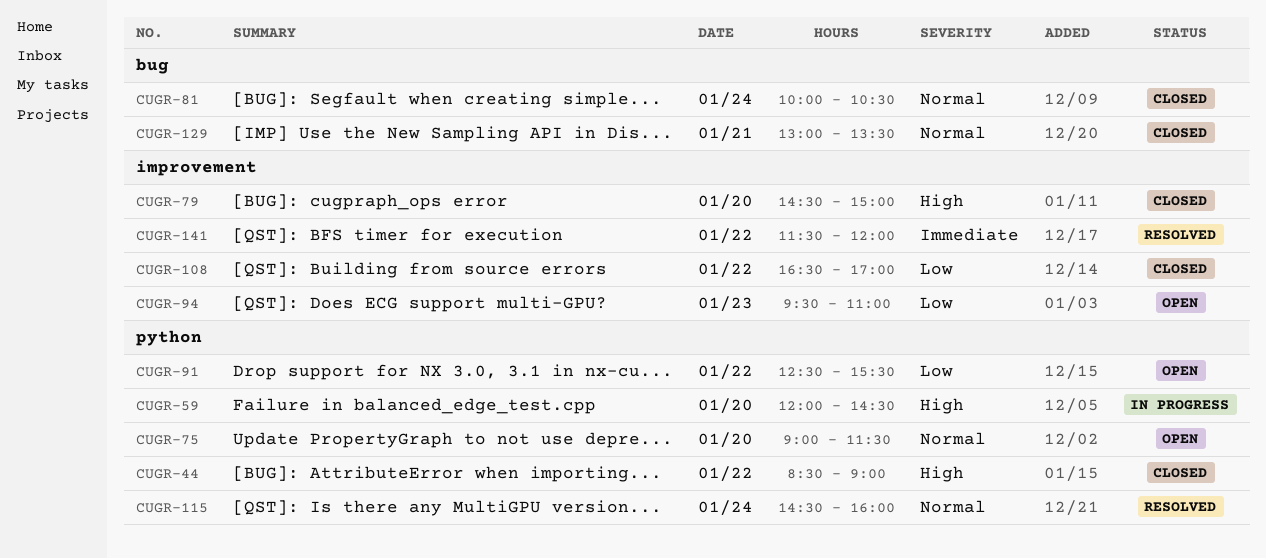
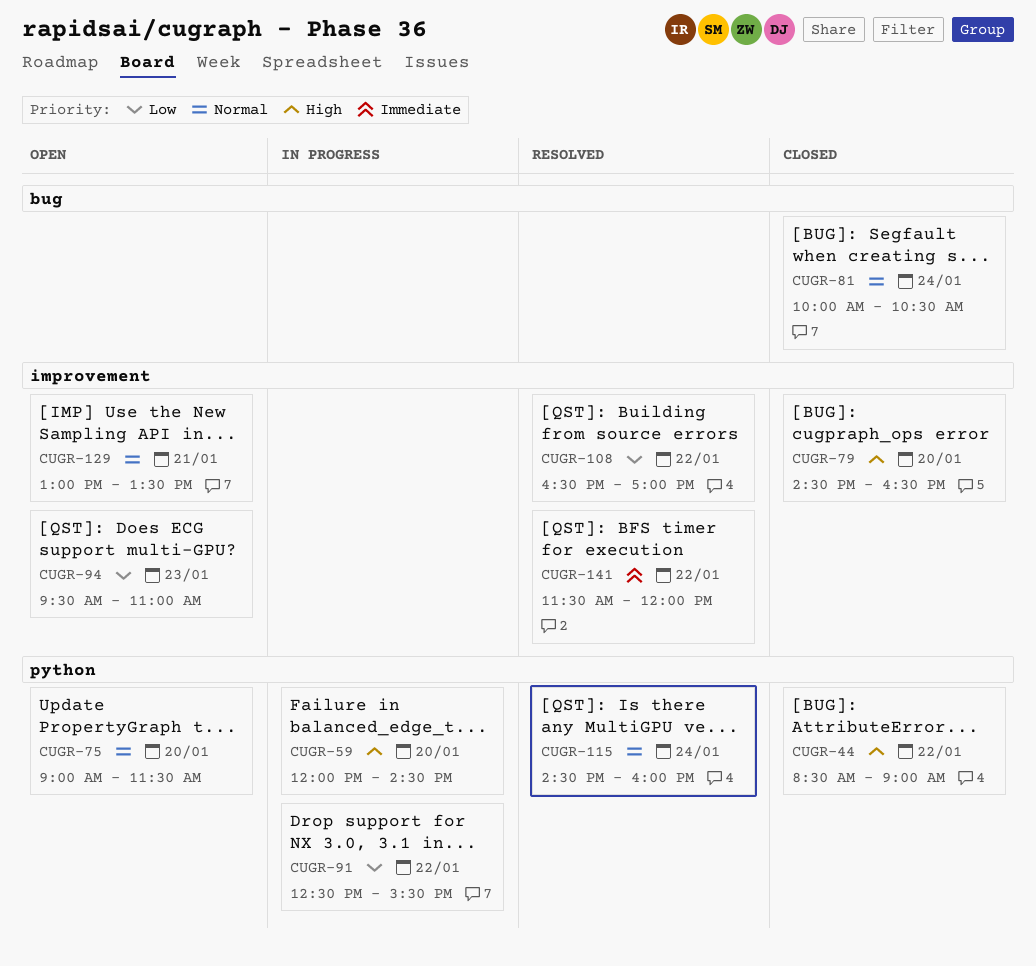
CUGR-79, ends: 15:00 -> 16:30
CUGR-91, status: Open -> In progress
CUGR-108, status: Closed -> Resolved
CUGR-129, status: Closed -> Open
CUGR-129, label: bug -> improvement

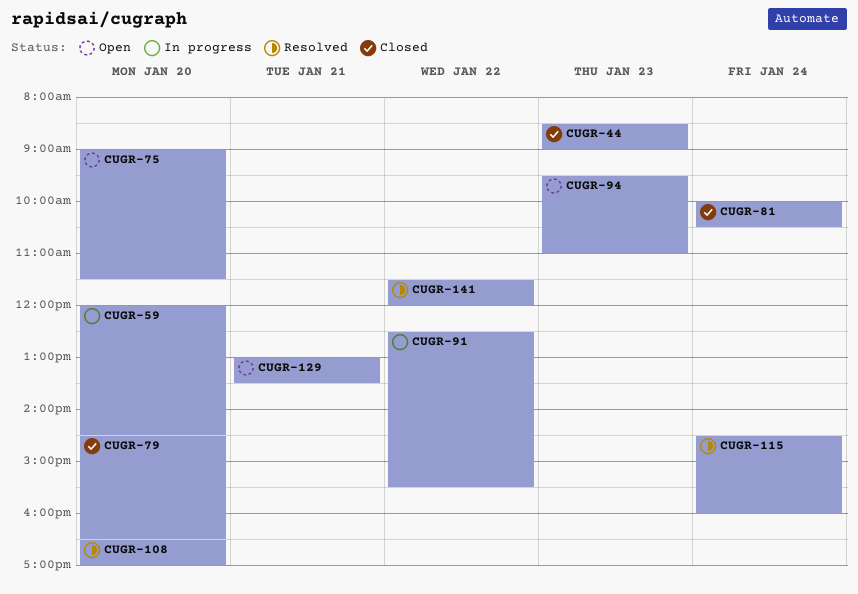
CUGR-44, day: Jan 22 -> Jan 23
CUGR-108, day: Jan 22 -> Jan 20

